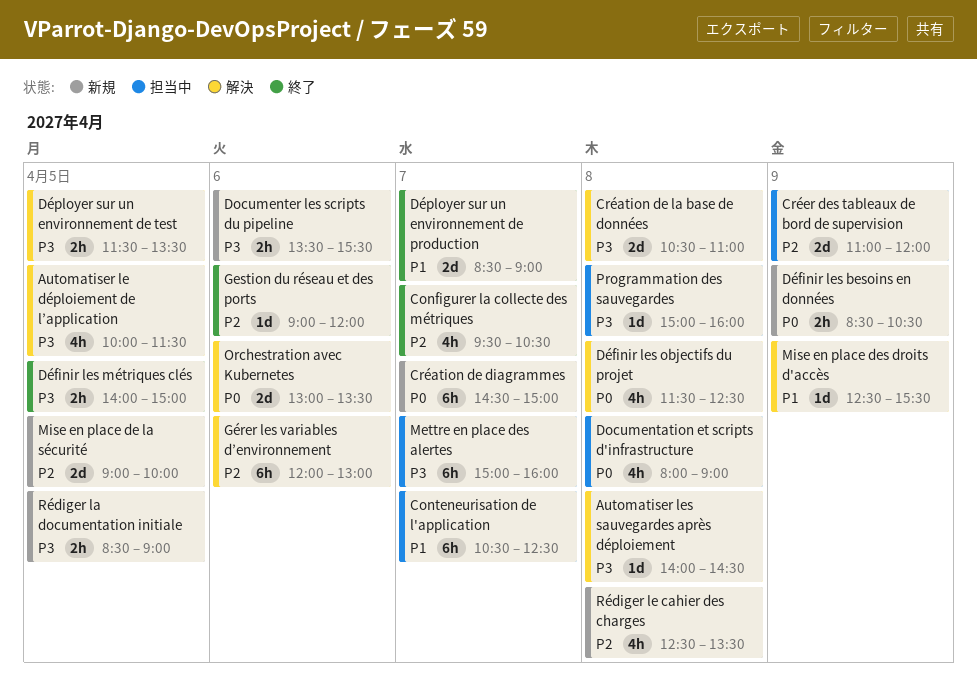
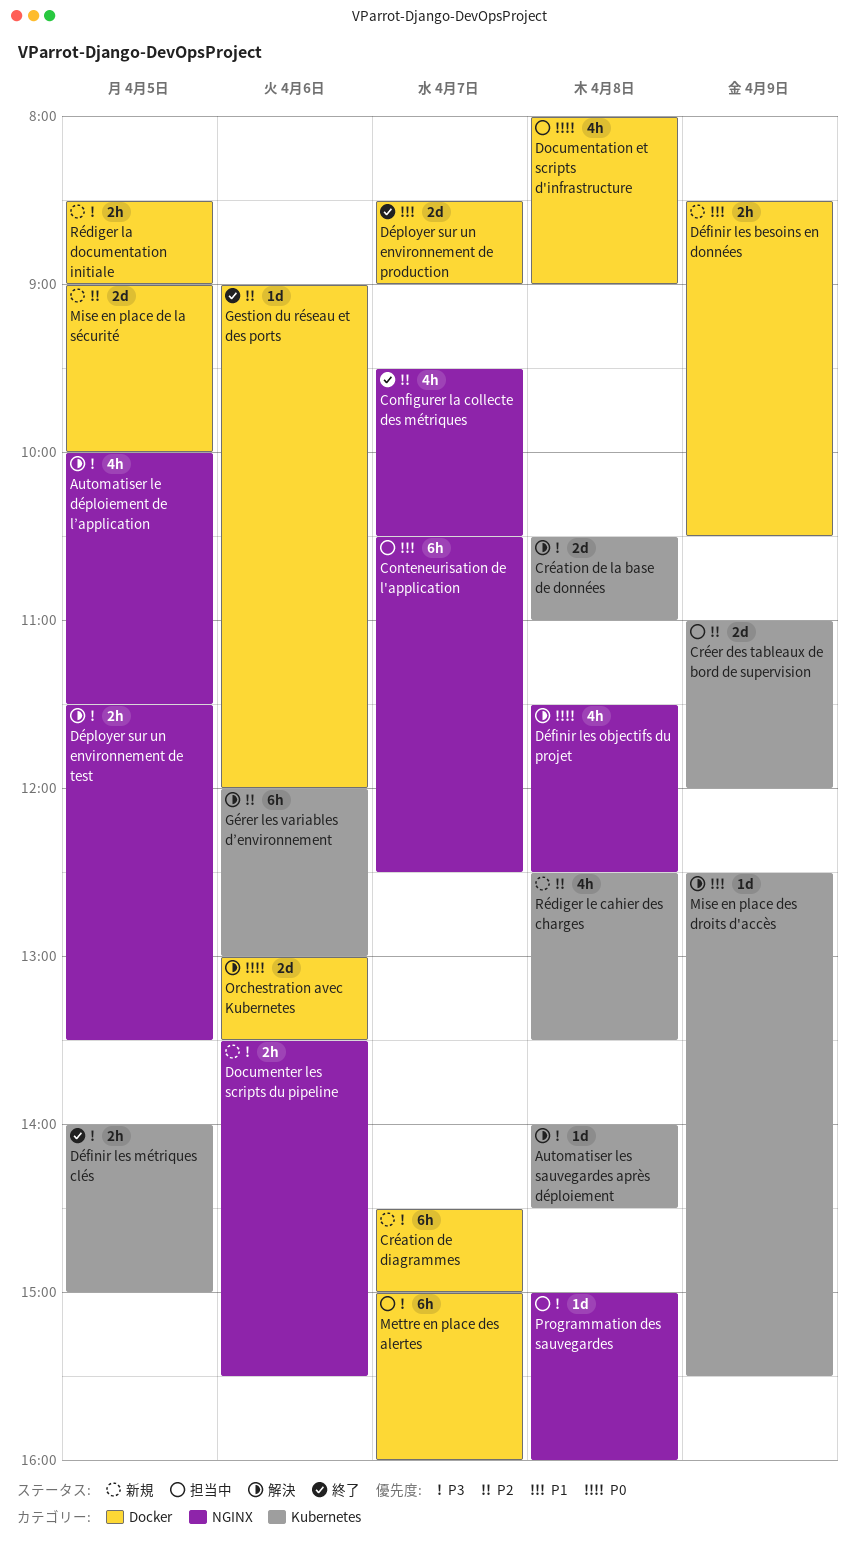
Création de diagrammes, priority: P0 -> P3
Définir les besoins en données, priority: P0 -> P1

